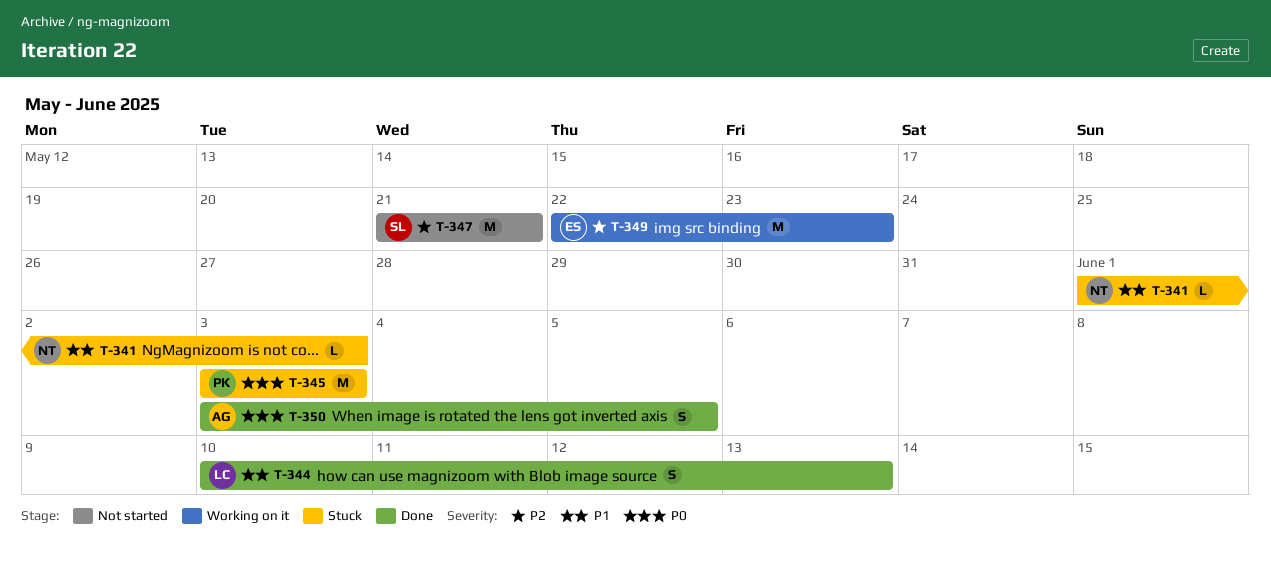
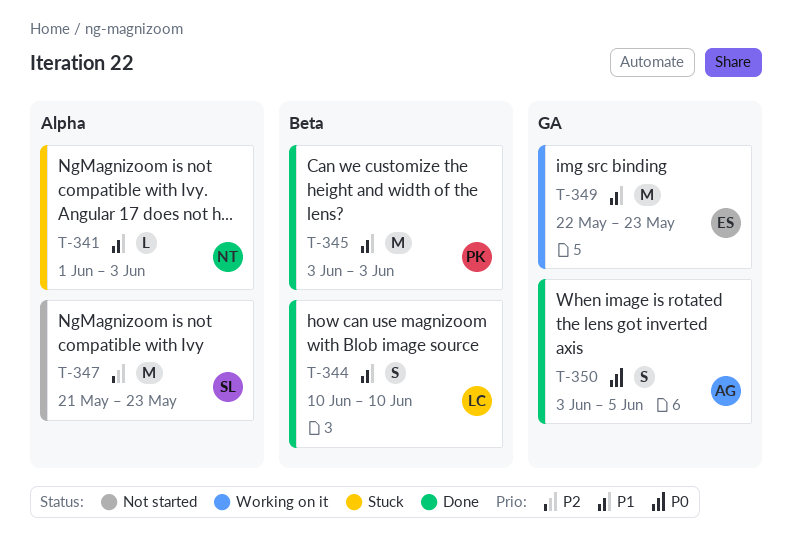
T-344, due: Jun 13 -> Jun 10
T-345, status: Stuck -> Done
T-345, priority: P0 -> P1
T-347, due: May 21 -> May 23
T-349, priority: P2 -> P1

